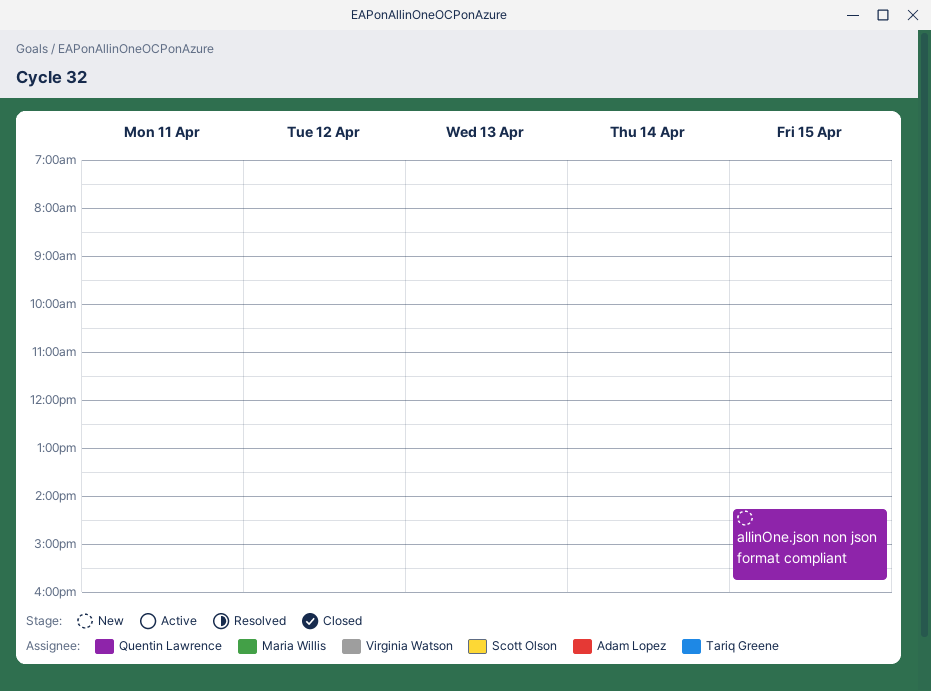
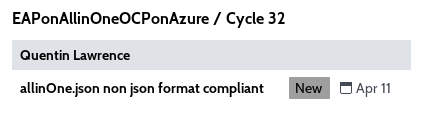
allinOne.json non json format compliant, day: Apr 15 -> Apr 11

